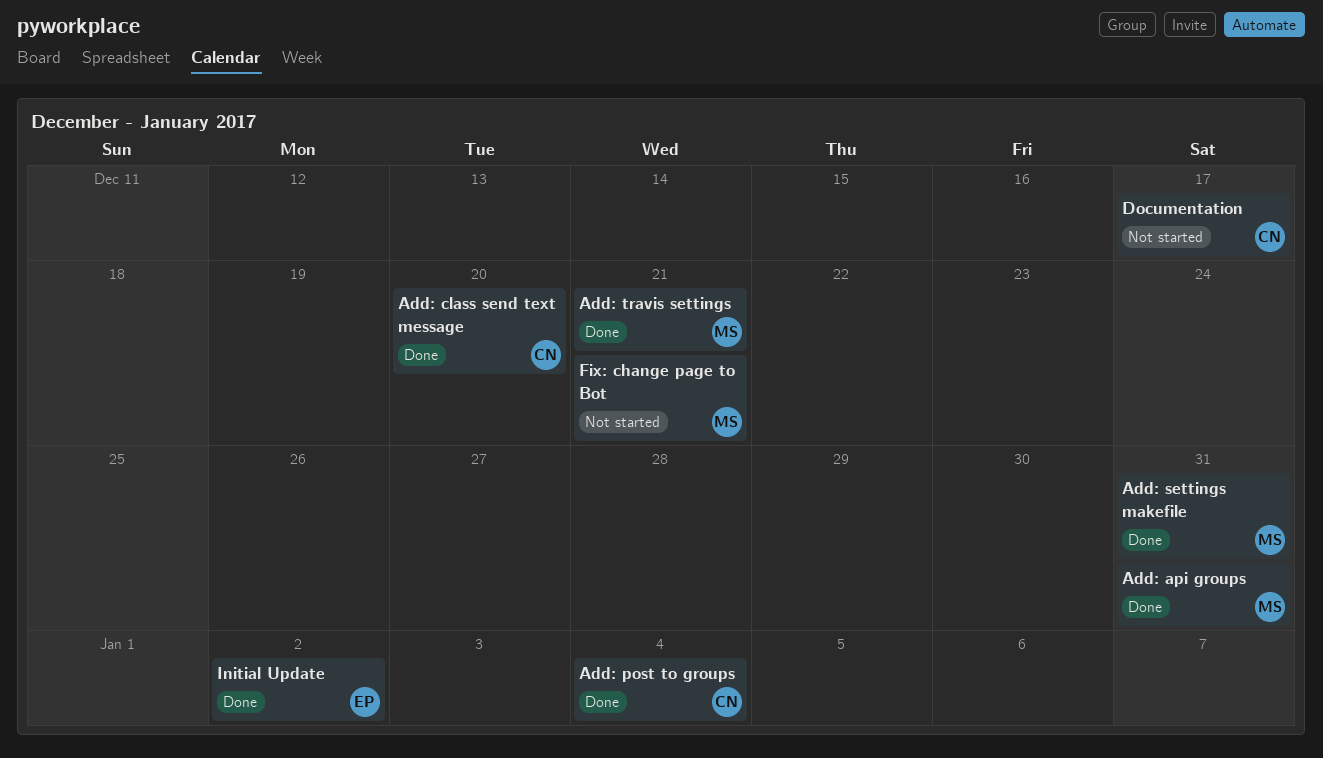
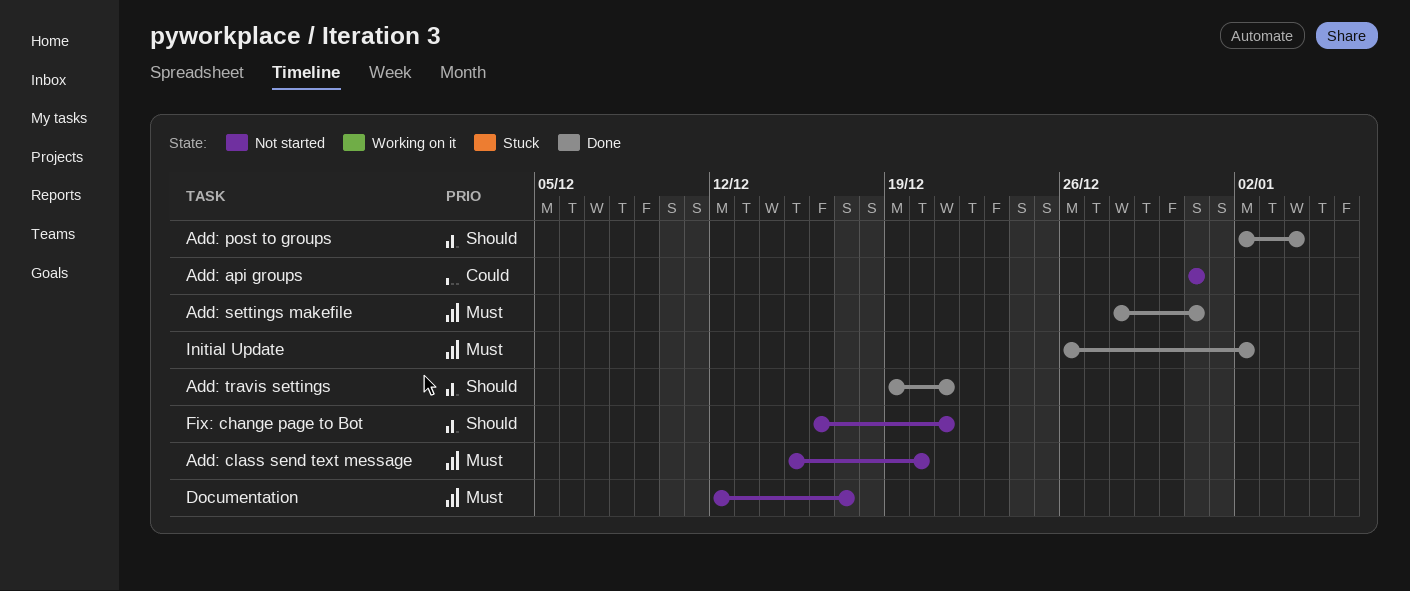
Add: api groups, status: Done -> Not started
Add: class send text message, status: Done -> Not started

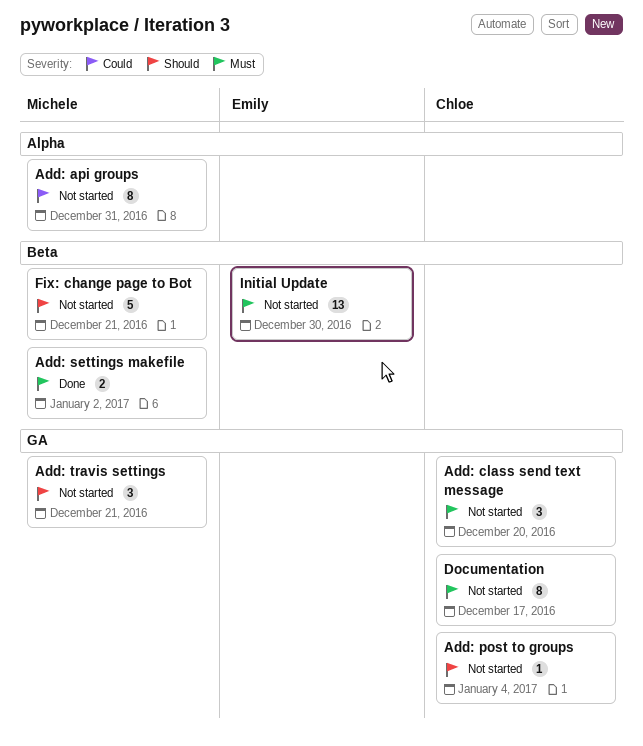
Add: post to groups, status: Done -> Not started
Add: settings makefile, due: Dec 31 -> Jan 2
Add: travis settings, status: Done -> Not started
Initial Update, status: Done -> Not started
Initial Update, due: Jan 2 -> Dec 30

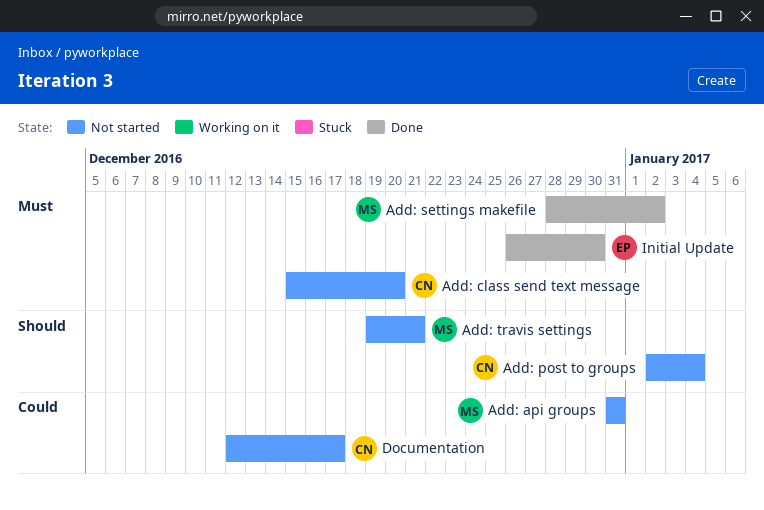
Documentation, priority: Must -> Could
Fix: change page to Bot: present -> none
Initial Update, status: Not started -> Done

